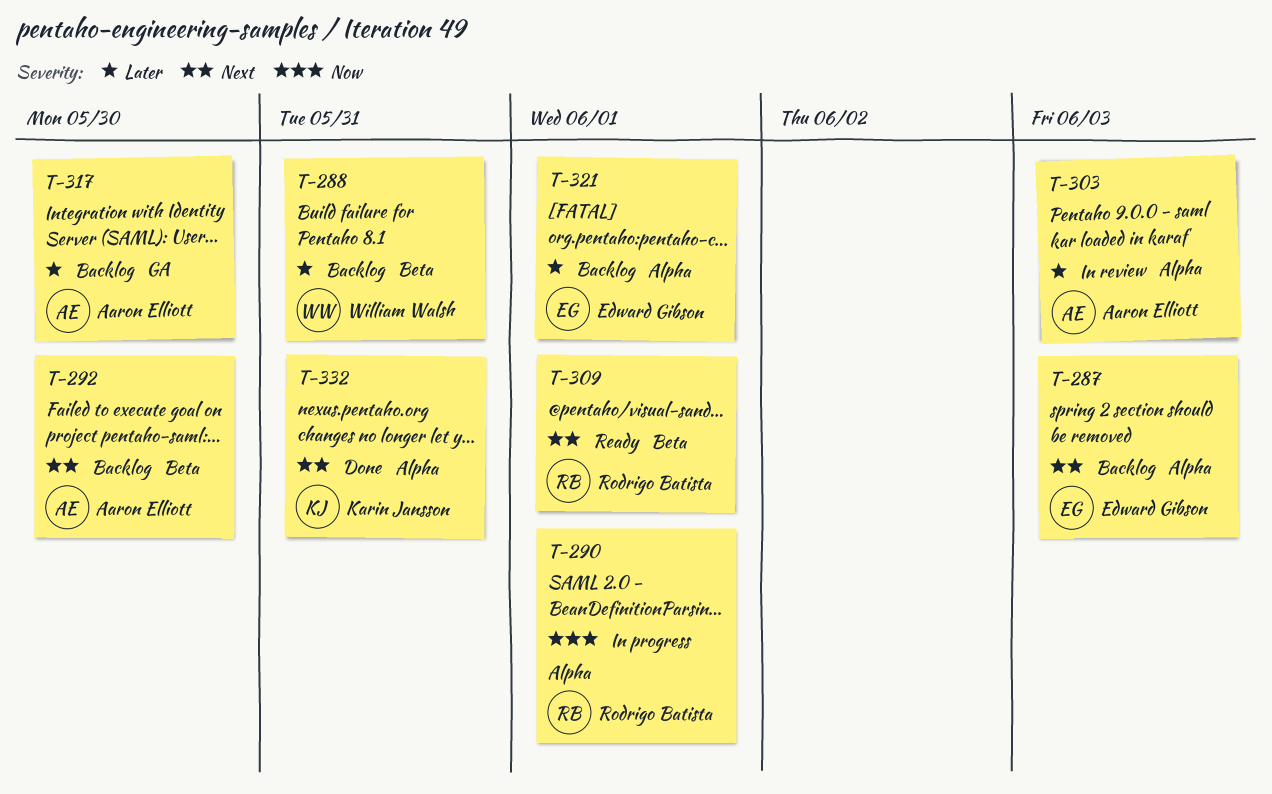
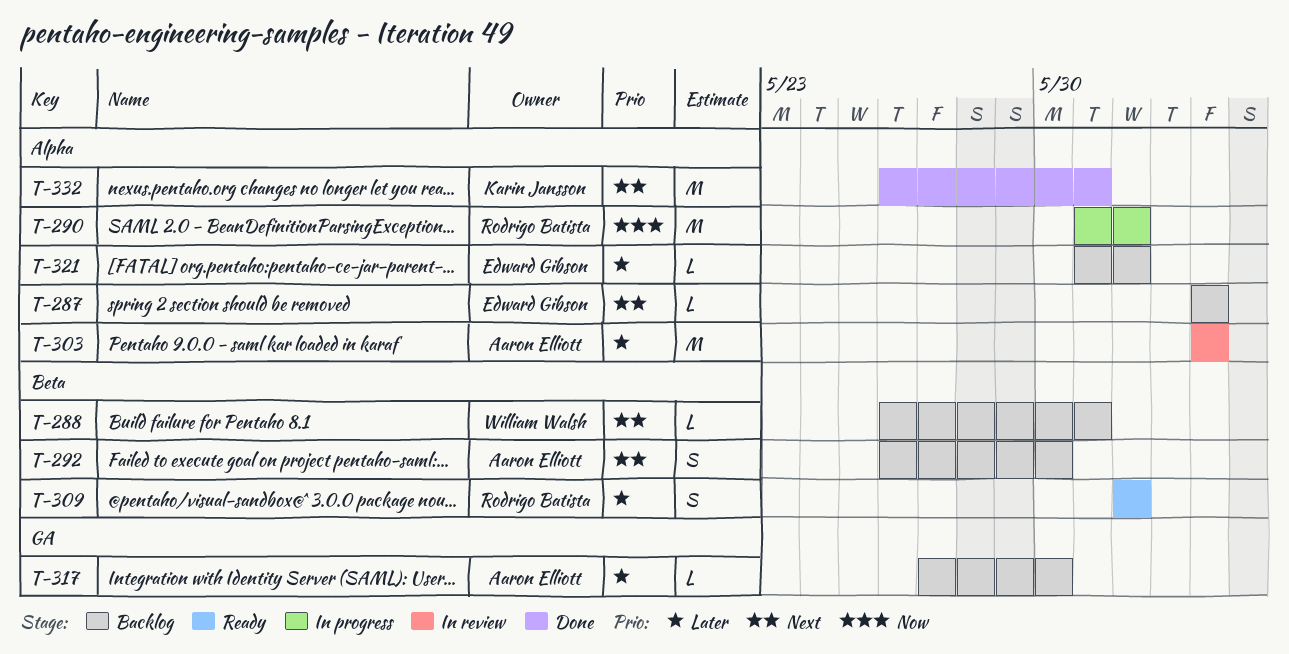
T-288, priority: Later -> Next
T-309, priority: Next -> Later

